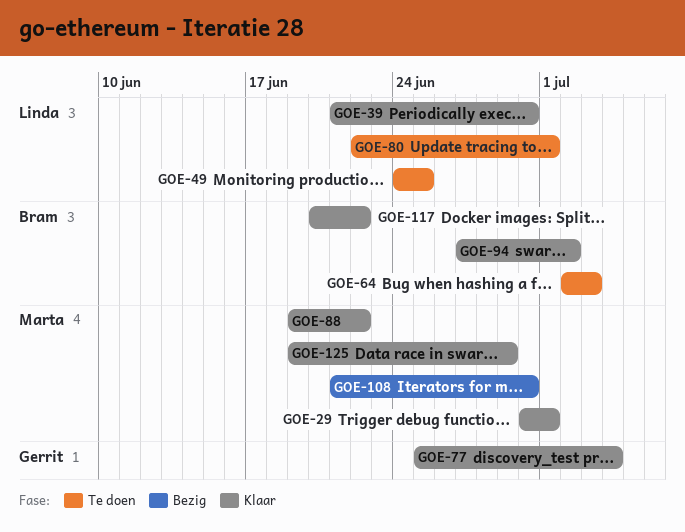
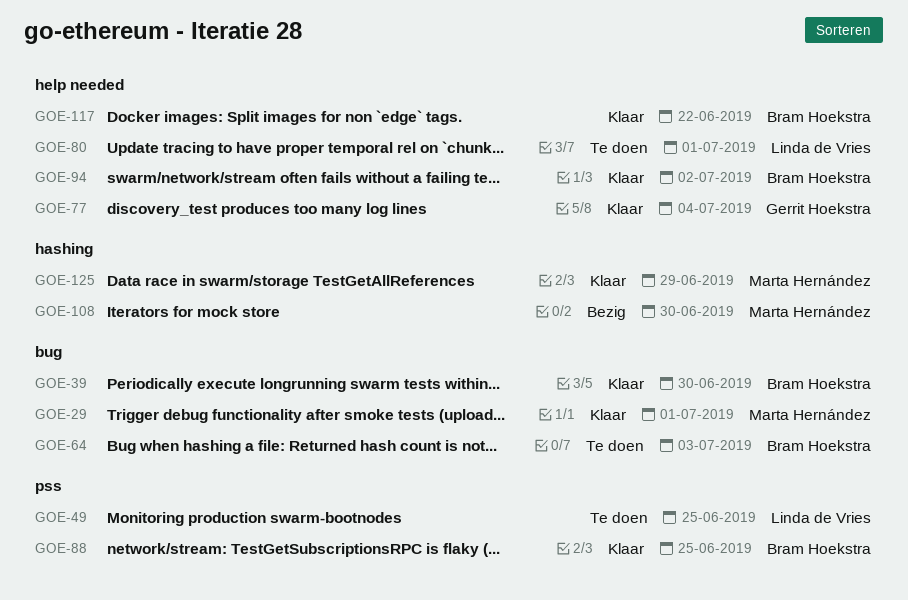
GOE-39, owner: Linda de Vries -> Bram Hoekstra
GOE-88, owner: Marta Hernández -> Bram Hoekstra
GOE-88, due: Jun 22 -> Jun 25

